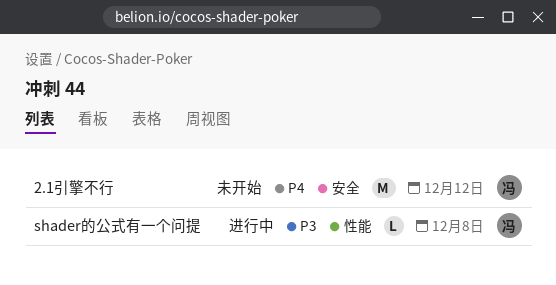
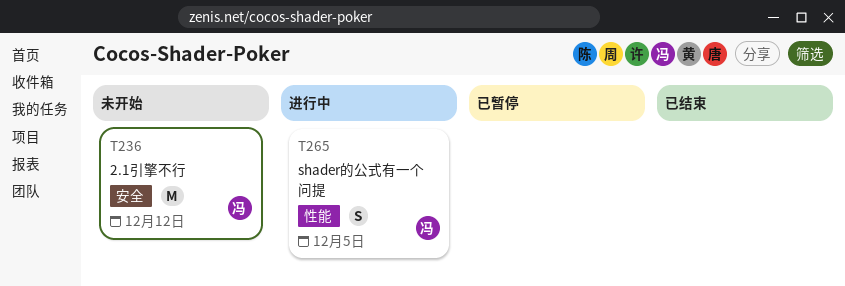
shader的公式有一个问提, estimate: L -> S
shader的公式有一个问提, due: Dec 8 -> Dec 5

